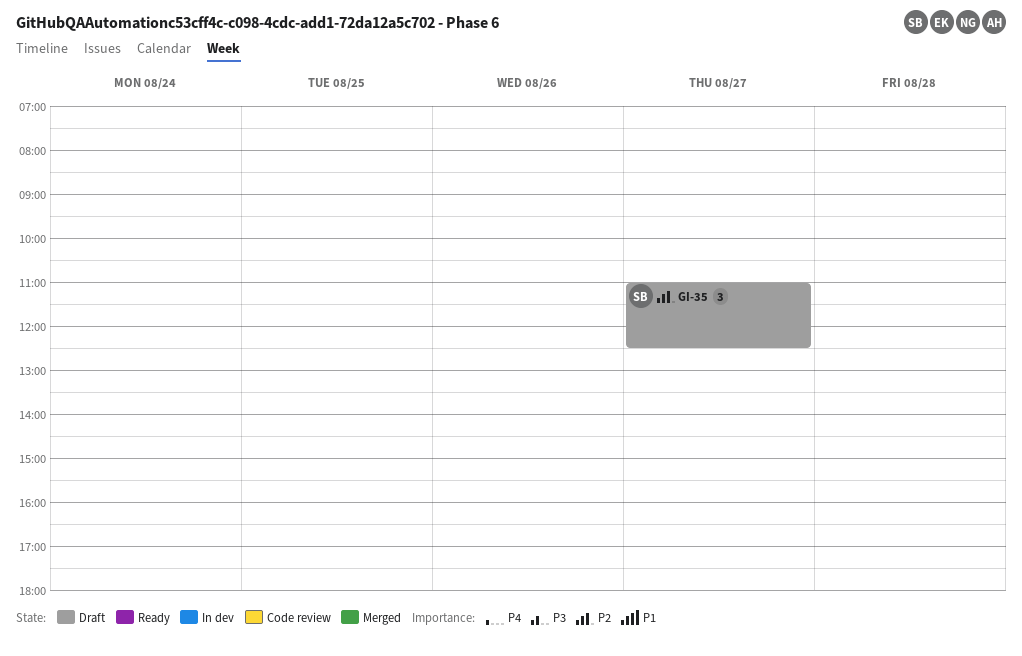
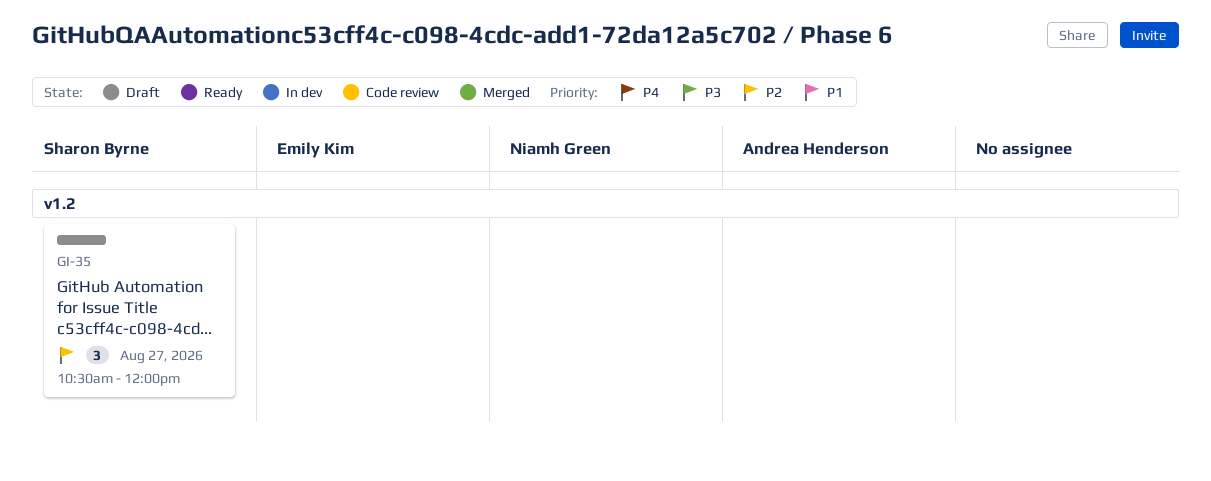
GI-35, begins: 11:00 -> 10:30
GI-35, ends: 12:30 -> 12:00

